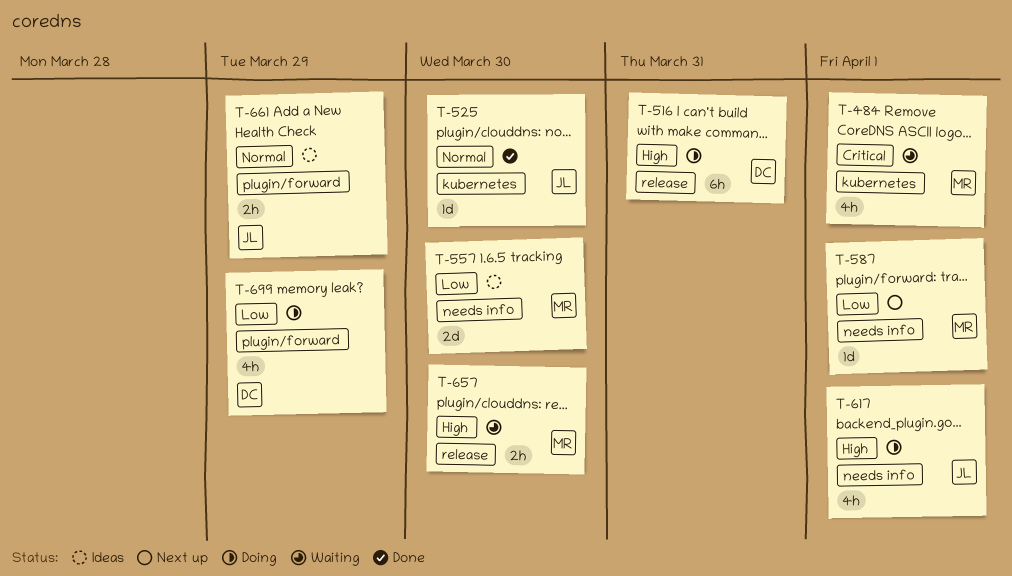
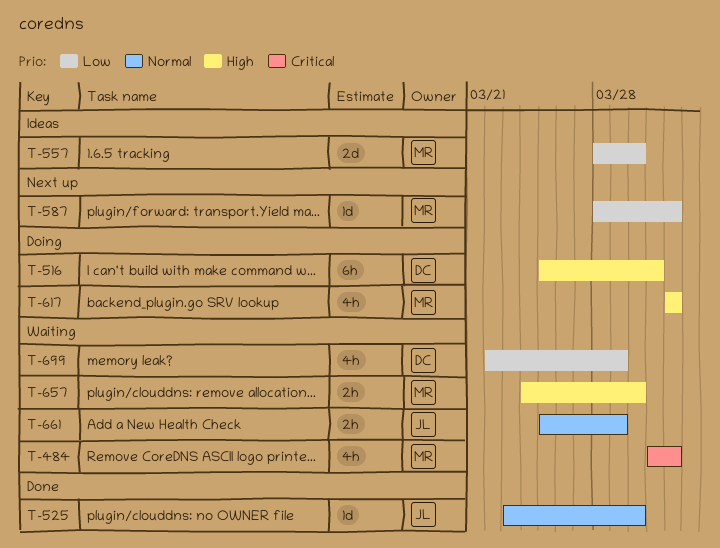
T-617, owner: JL -> MR
T-661, status: Ideas -> Waiting
T-699, status: Doing -> Waiting

